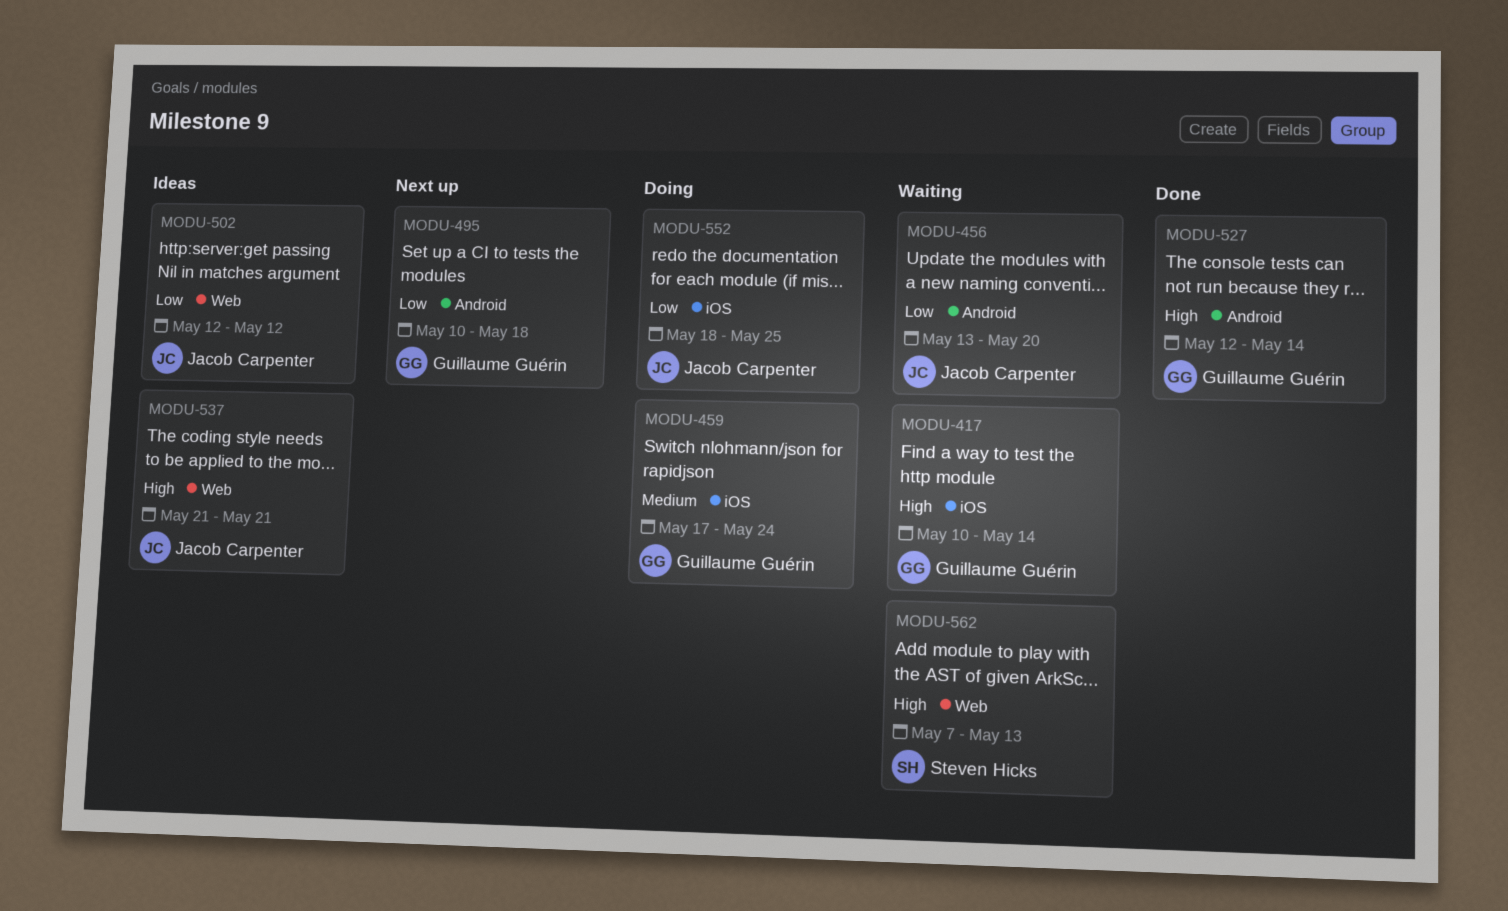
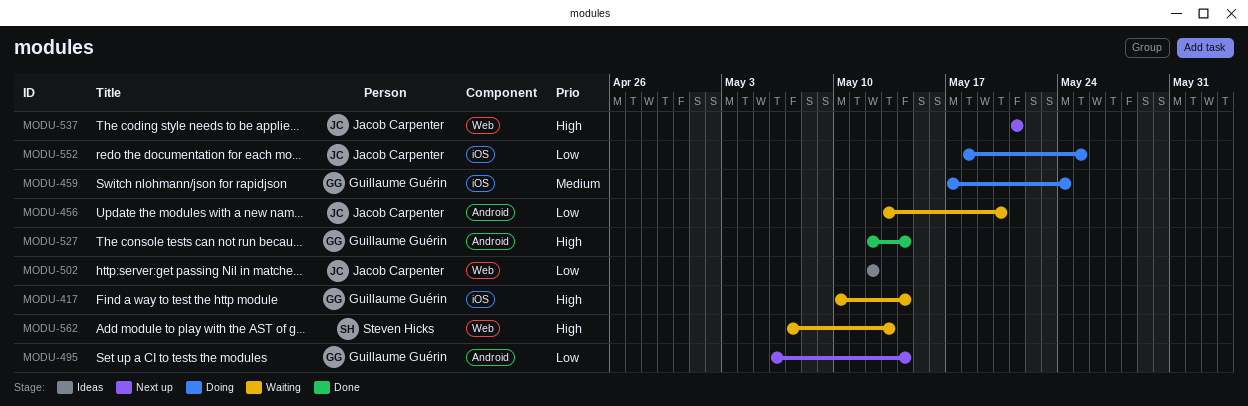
MODU-495, start: May 10 -> May 6
MODU-495, due: May 18 -> May 14
MODU-537, status: Ideas -> Next up

